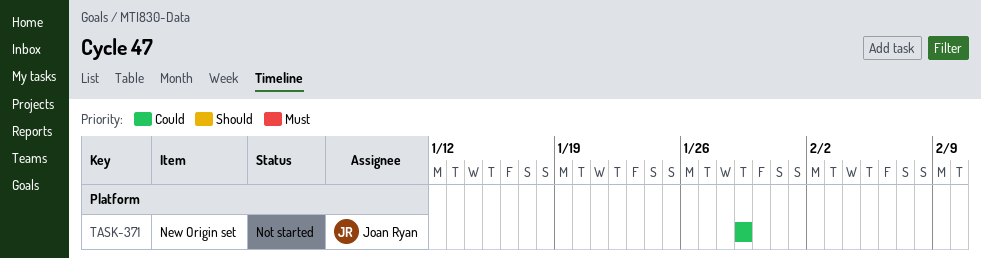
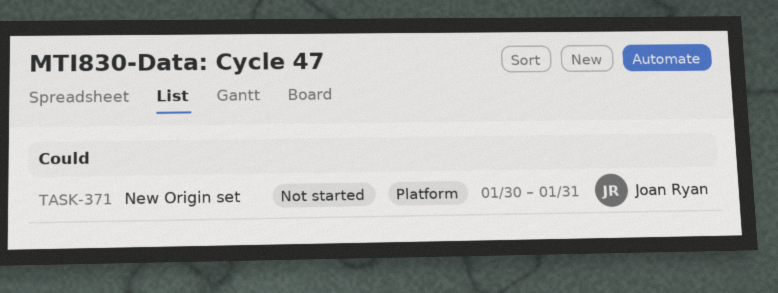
TASK-371, start: Jan 29 -> Jan 30
TASK-371, due: Jan 29 -> Jan 31

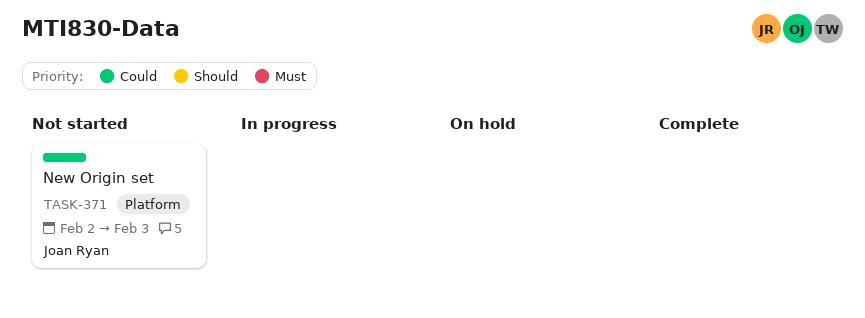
TASK-371, start: Jan 30 -> Feb 2
TASK-371, due: Jan 31 -> Feb 3

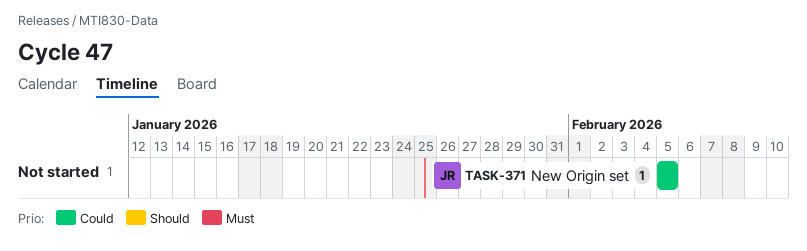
TASK-371, start: Feb 2 -> Feb 5
TASK-371, due: Feb 3 -> Feb 5

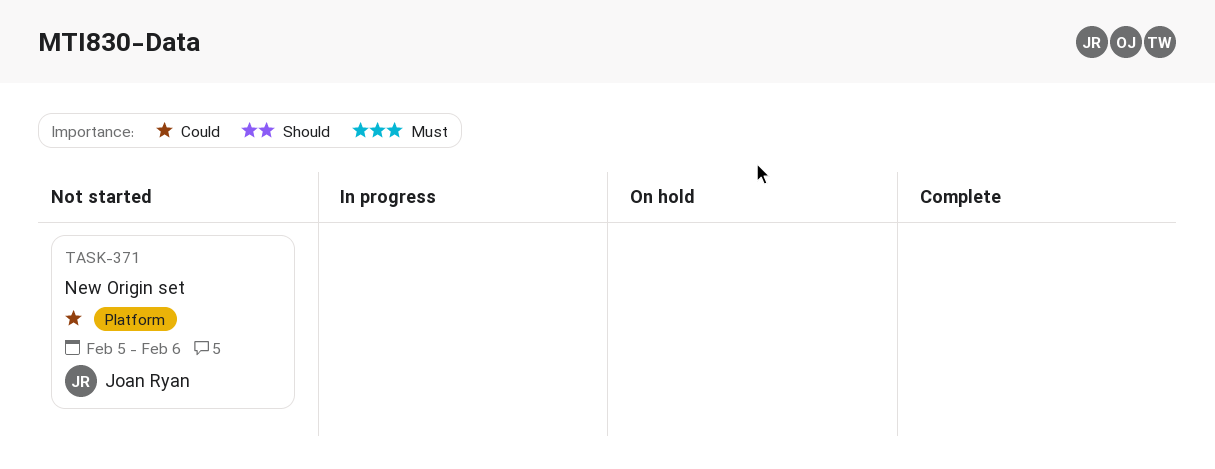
TASK-371, due: Feb 5 -> Feb 6

